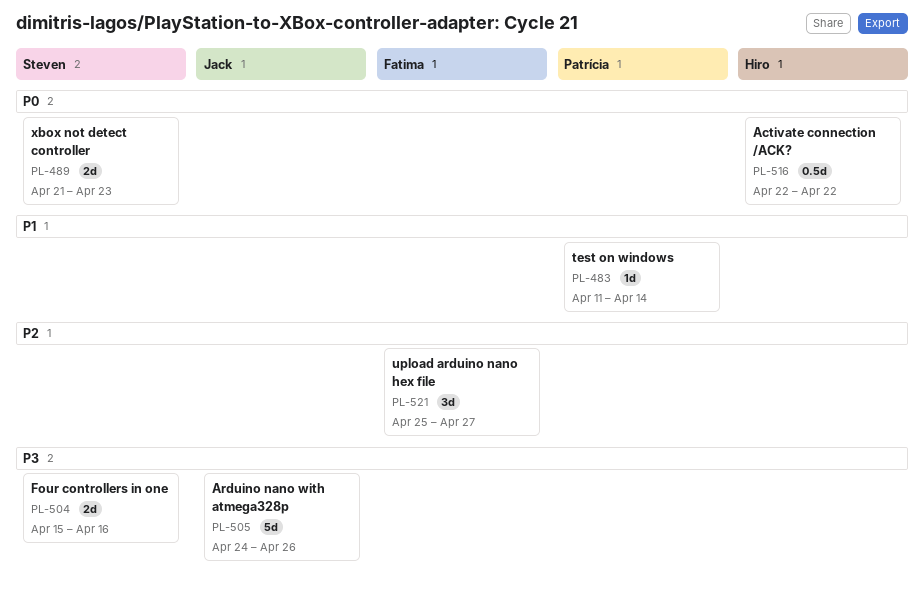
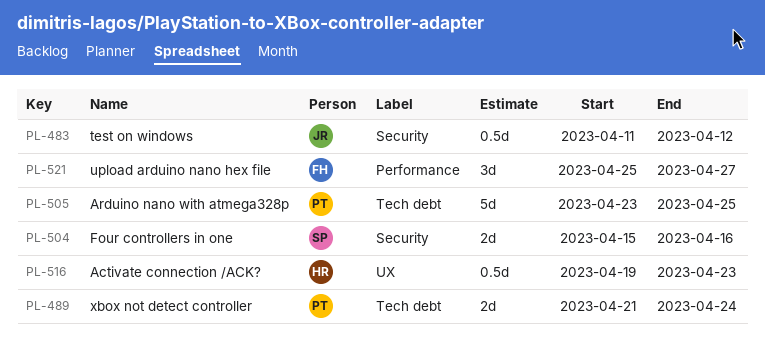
PL-483, owner: Patrícia -> Jack
PL-483, estimate: 1d -> 0.5d
PL-483, due: Apr 14 -> Apr 12
PL-489, owner: Steven -> Patrícia
PL-489, due: Apr 23 -> Apr 24
PL-505, owner: Jack -> Patrícia
PL-505, start: Apr 24 -> Apr 23
PL-505, due: Apr 26 -> Apr 25
PL-516, start: Apr 22 -> Apr 19
PL-516, due: Apr 22 -> Apr 23

